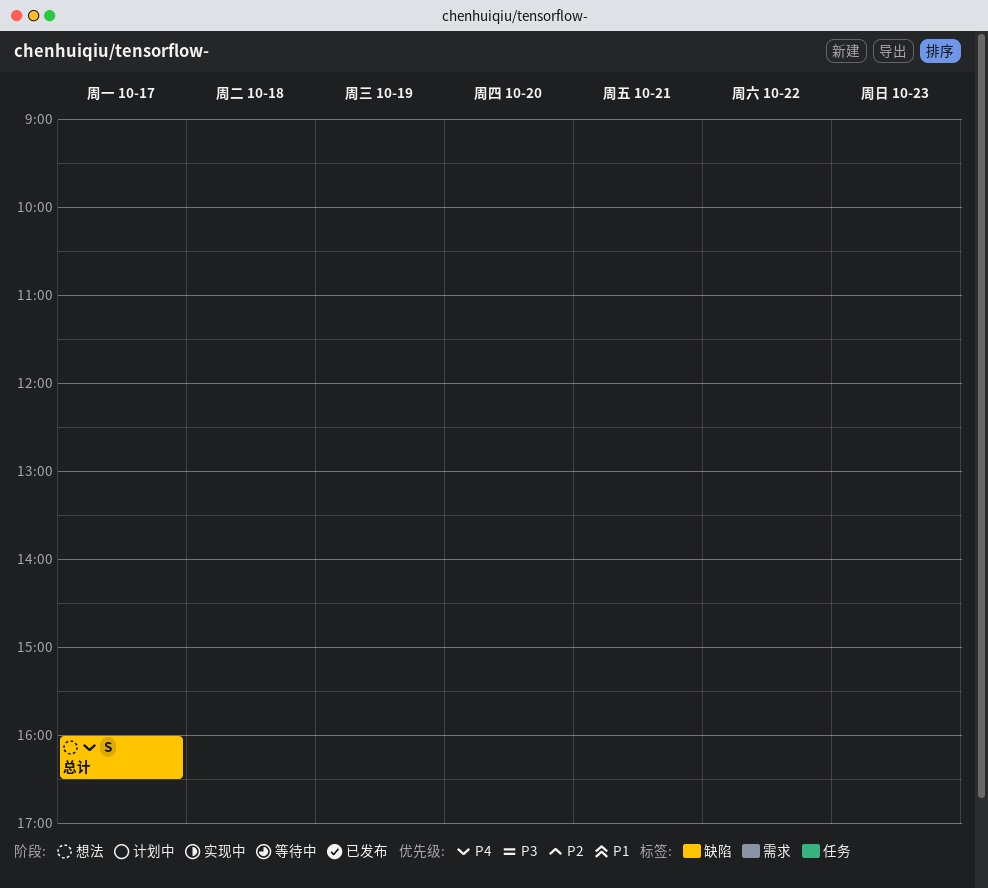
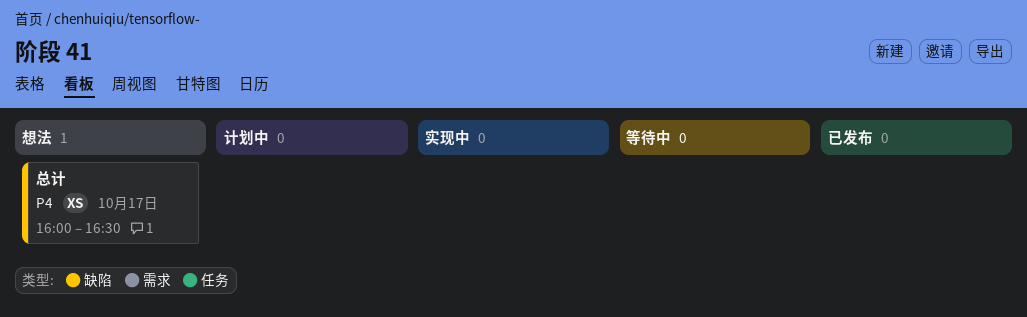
总计, estimate: S -> XS

